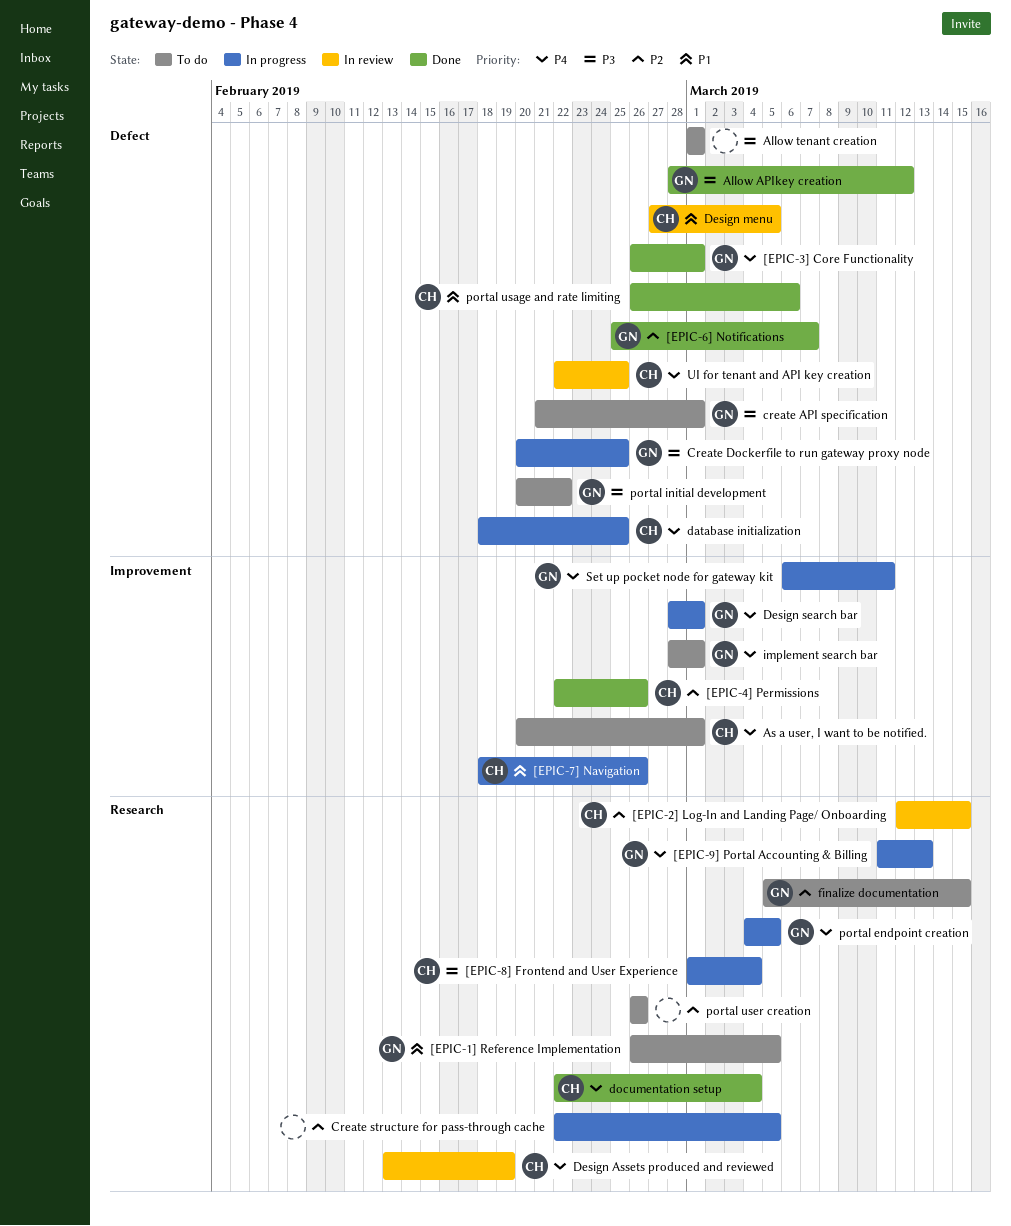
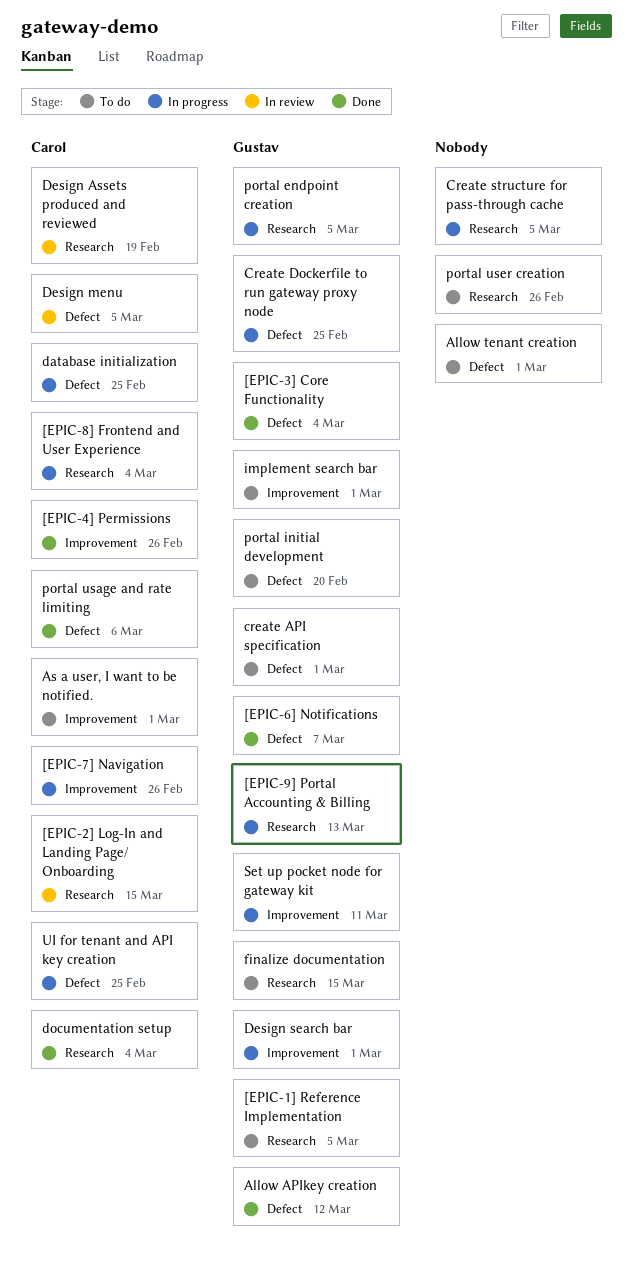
[EPIC-3] Core Functionality, due: Mar 1 -> Mar 4
portal initial development, due: Feb 22 -> Feb 20
UI for tenant and API key creation, status: In review -> In progress

